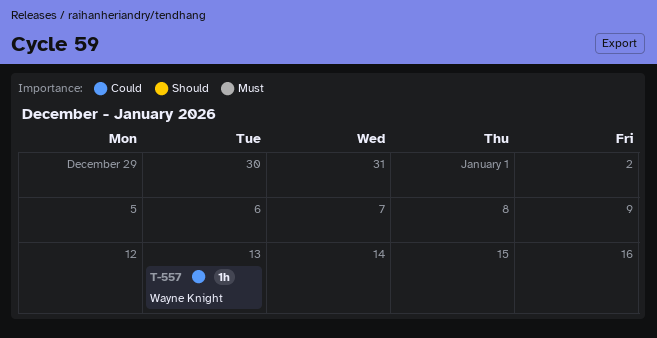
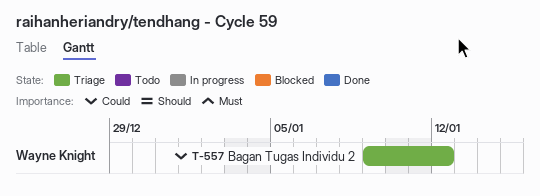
T-557, due: Jan 13 -> Jan 12

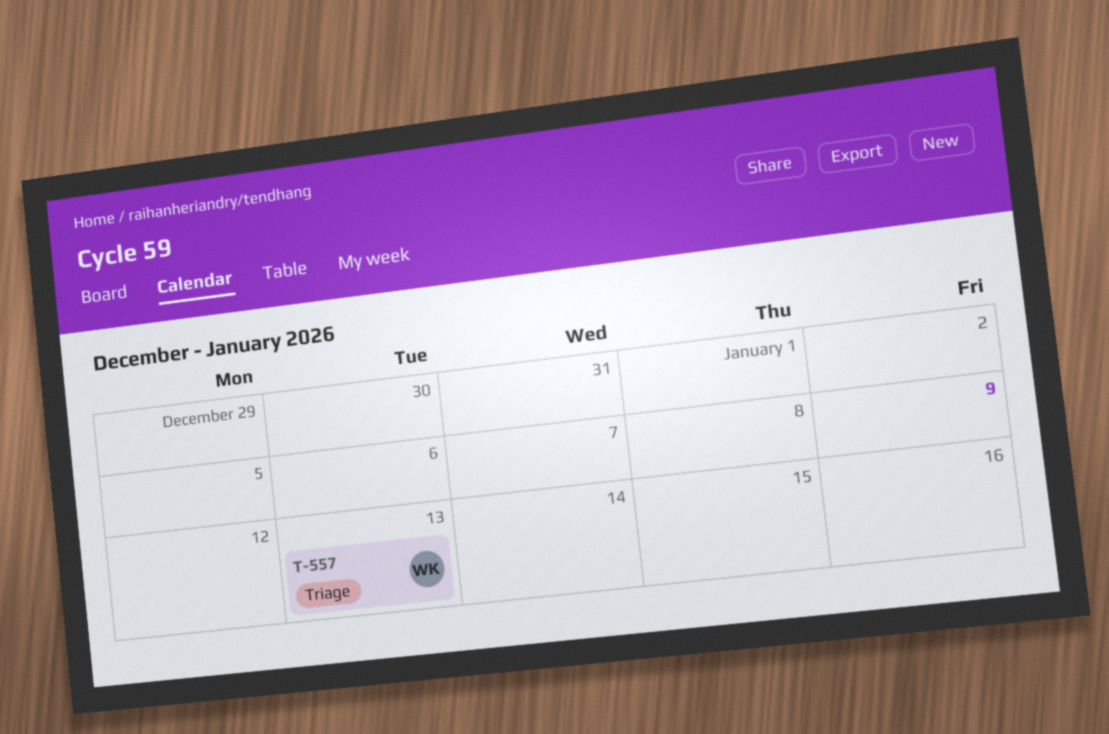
T-557, due: Jan 12 -> Jan 13

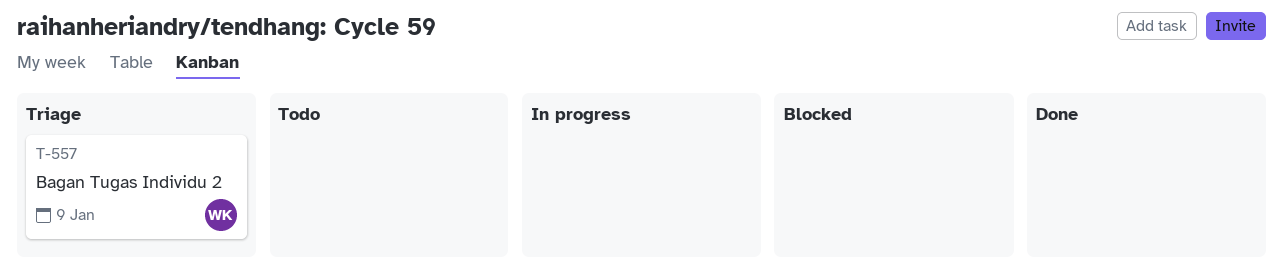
T-557, due: Jan 13 -> Jan 9

